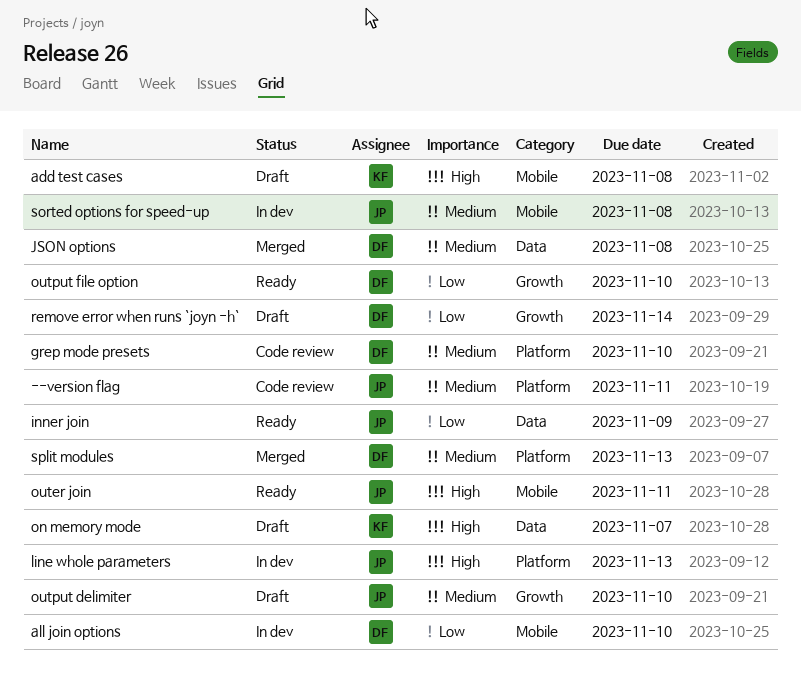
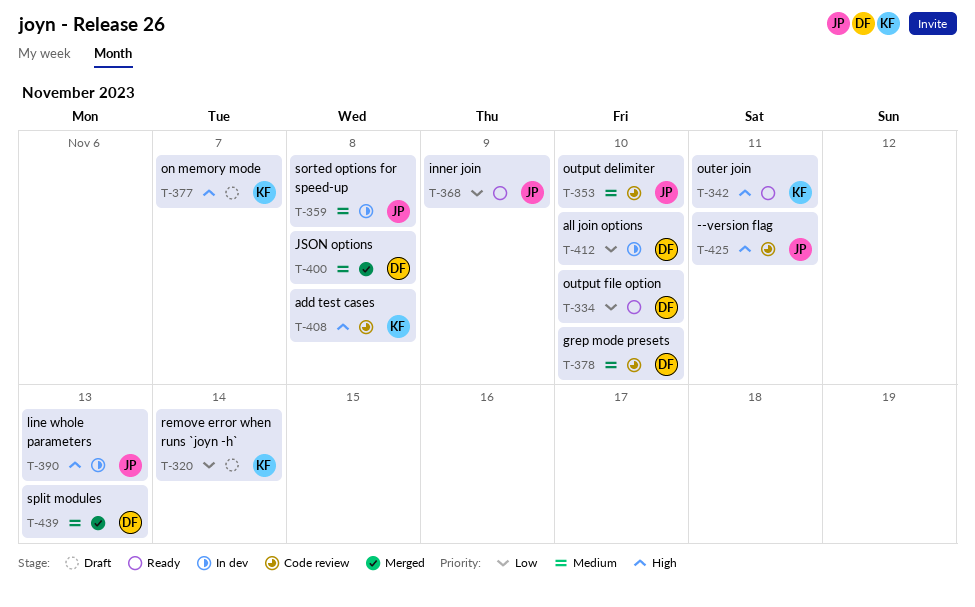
--version flag, priority: Medium -> High
add test cases, status: Draft -> Code review
outer join, owner: JP -> KF
output delimiter, status: Draft -> Code review
remove error when runs `joyn -h`, owner: DF -> KF

